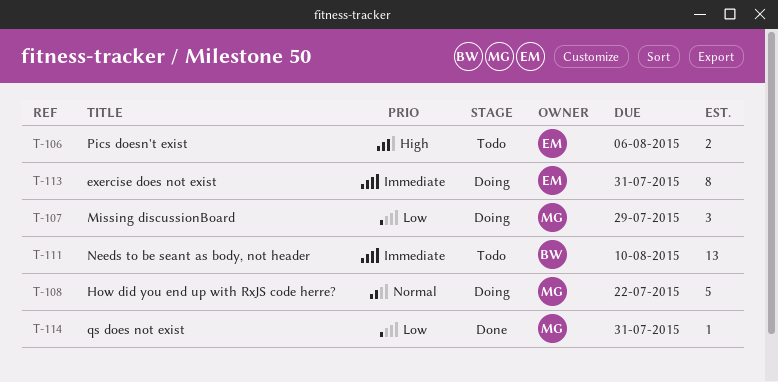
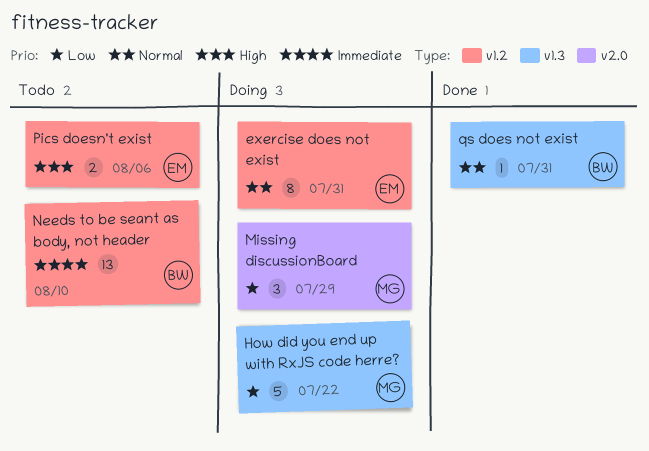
exercise does not exist, priority: Immediate -> Normal
How did you end up with RxJS code herre?, priority: Normal -> Low
qs does not exist, owner: MG -> BW
qs does not exist, priority: Low -> Normal

